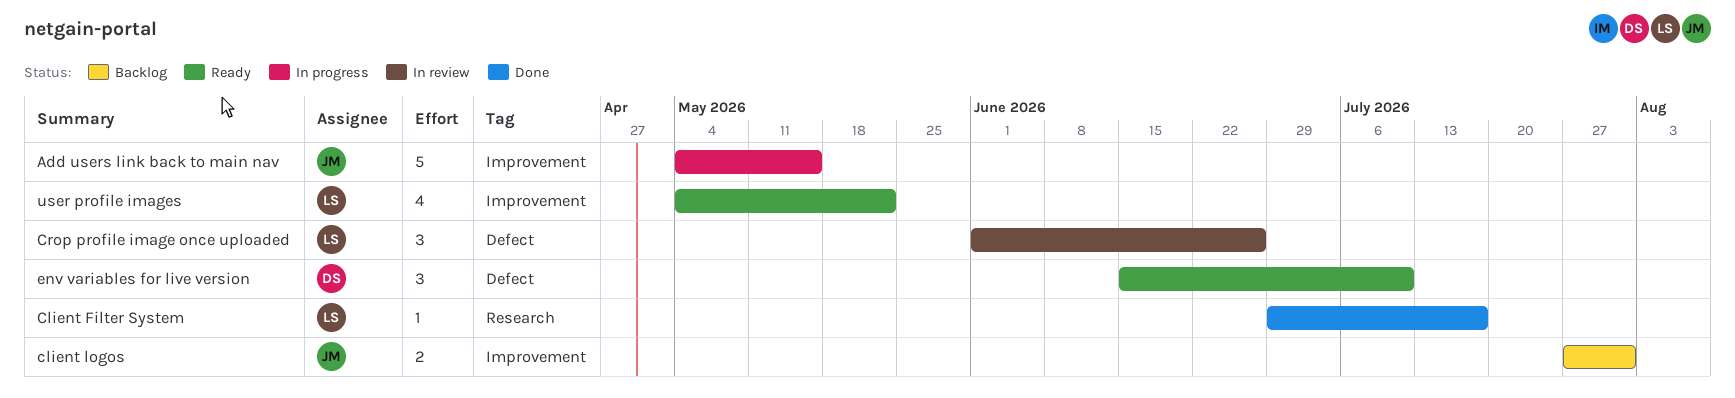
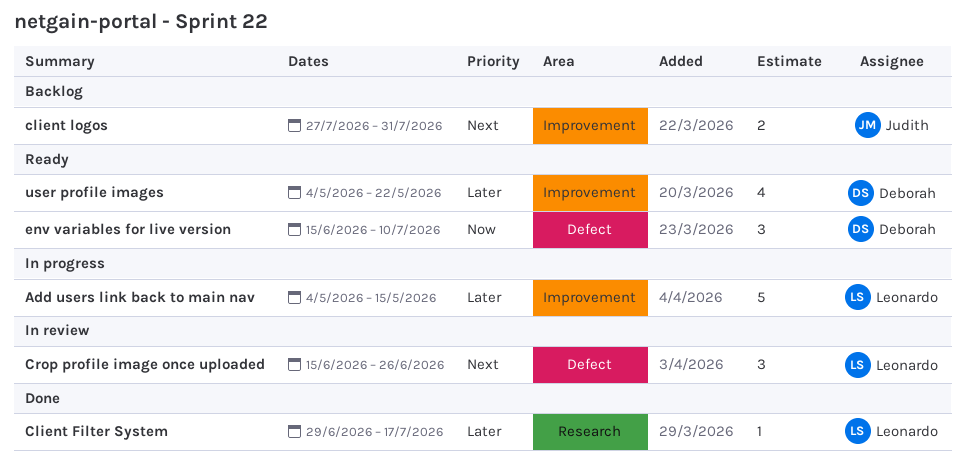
Add users link back to main nav, owner: Judith -> Leonardo
Crop profile image once uploaded, start: Jun 1 -> Jun 15
user profile images, owner: Leonardo -> Deborah

